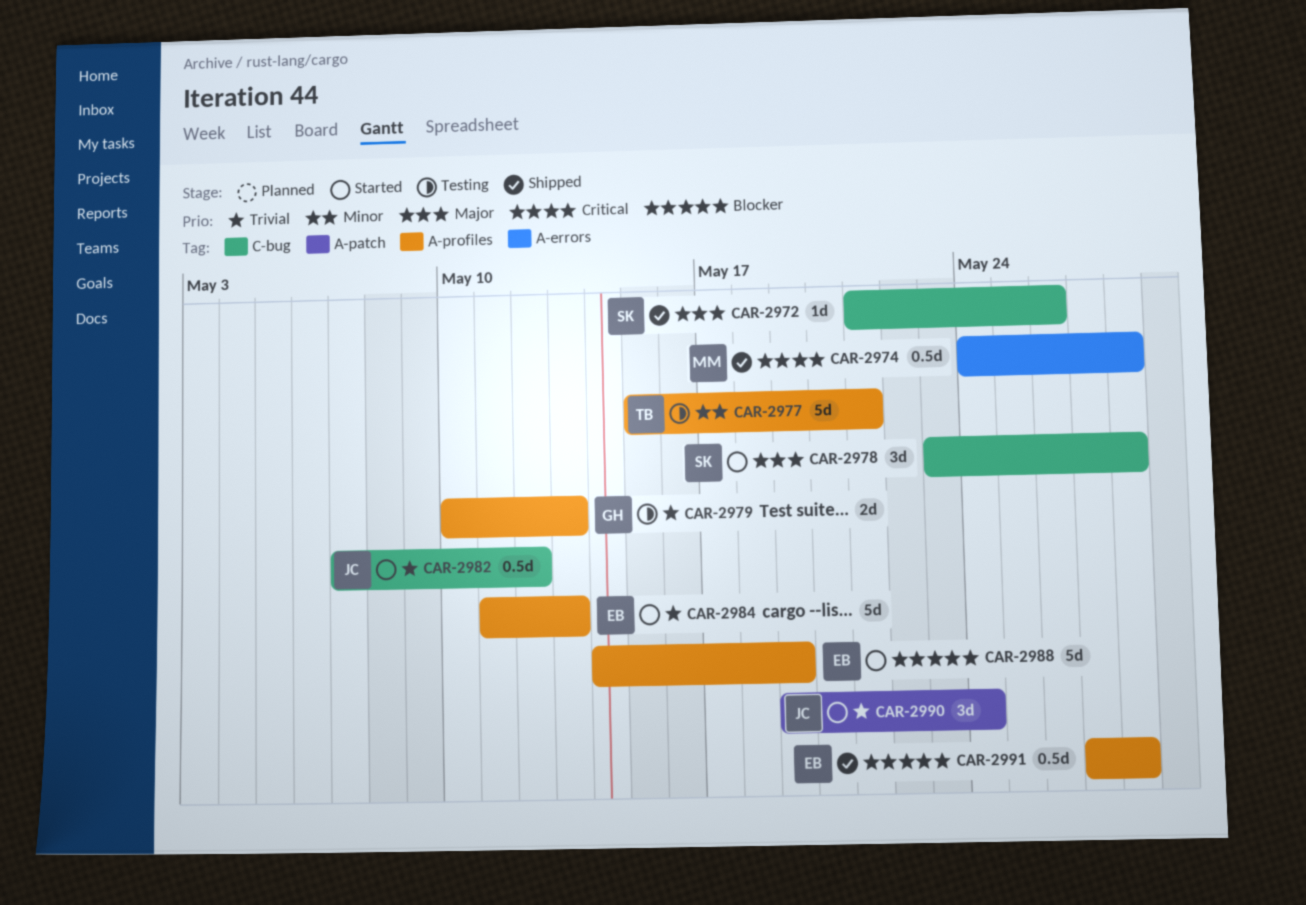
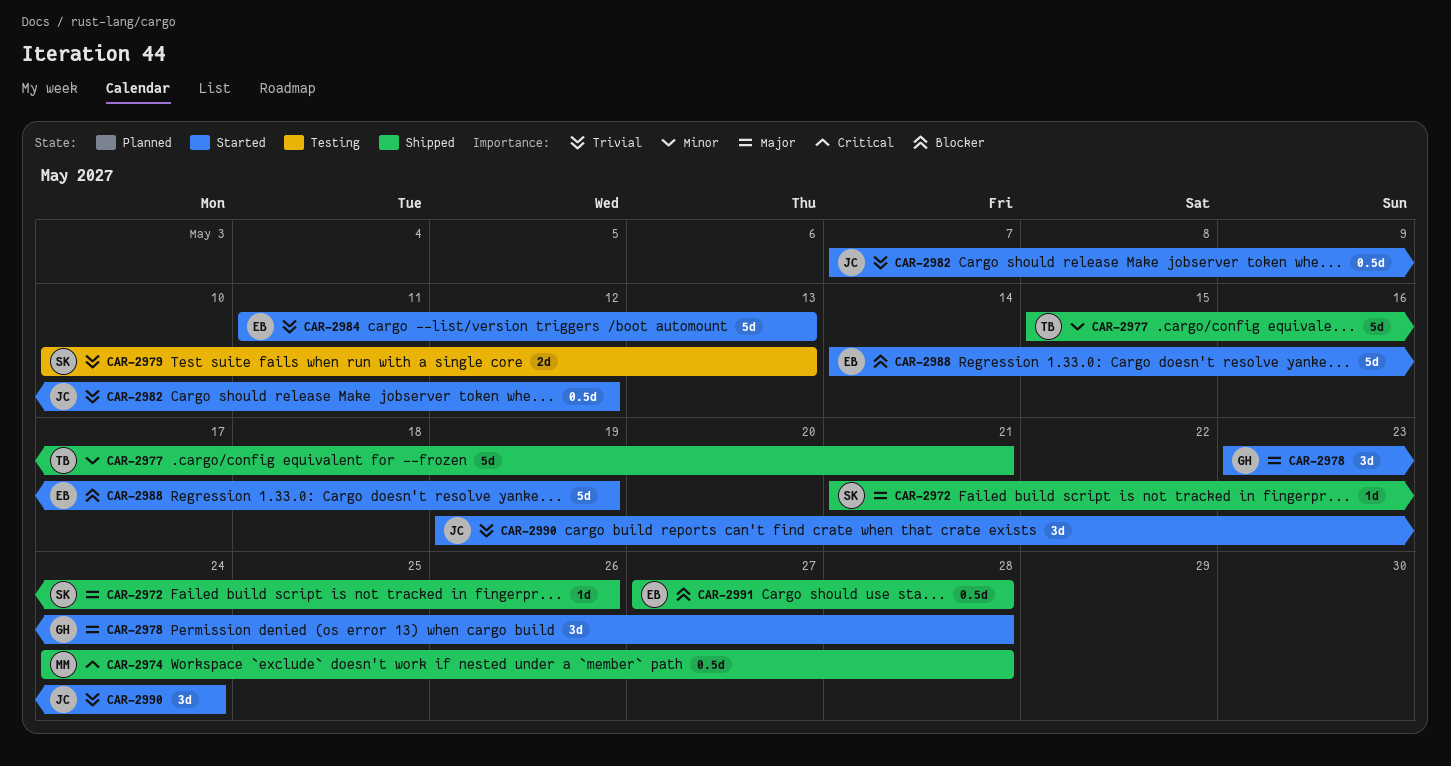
CAR-2977, status: Testing -> Shipped
CAR-2978, owner: SK -> GH
CAR-2979, owner: GH -> SK

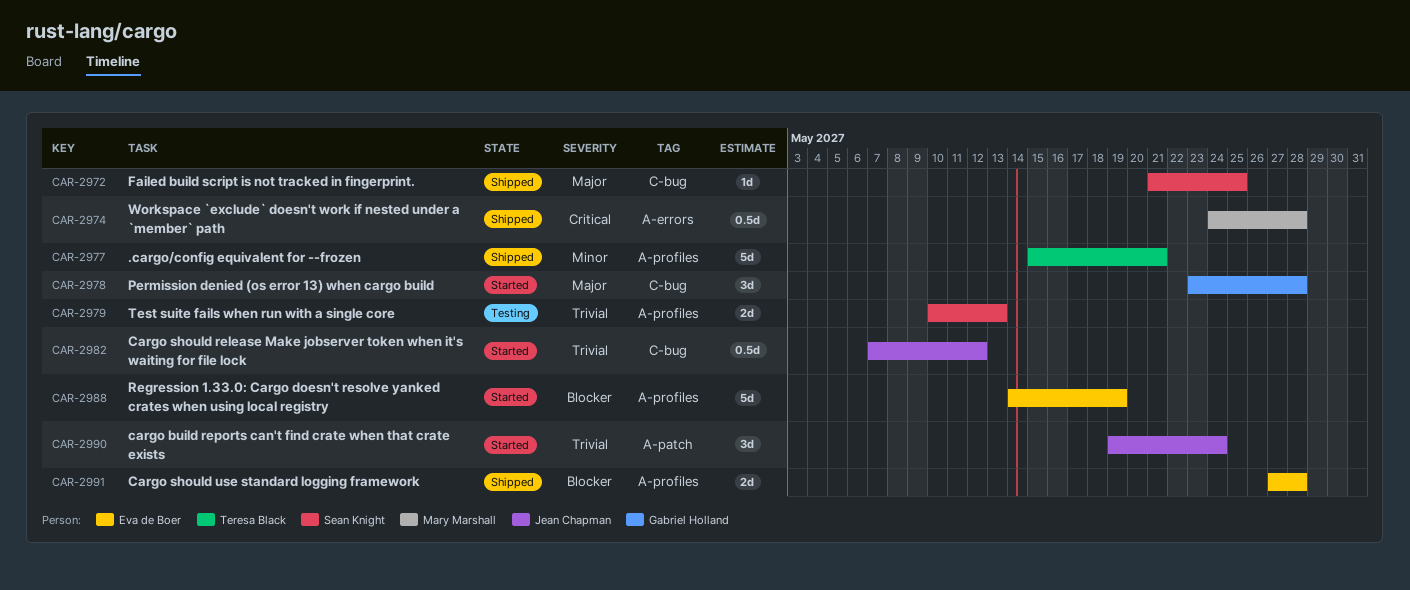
CAR-2972, due: May 26 -> May 25
CAR-2984: present -> none
CAR-2991, estimate: 0.5d -> 2d

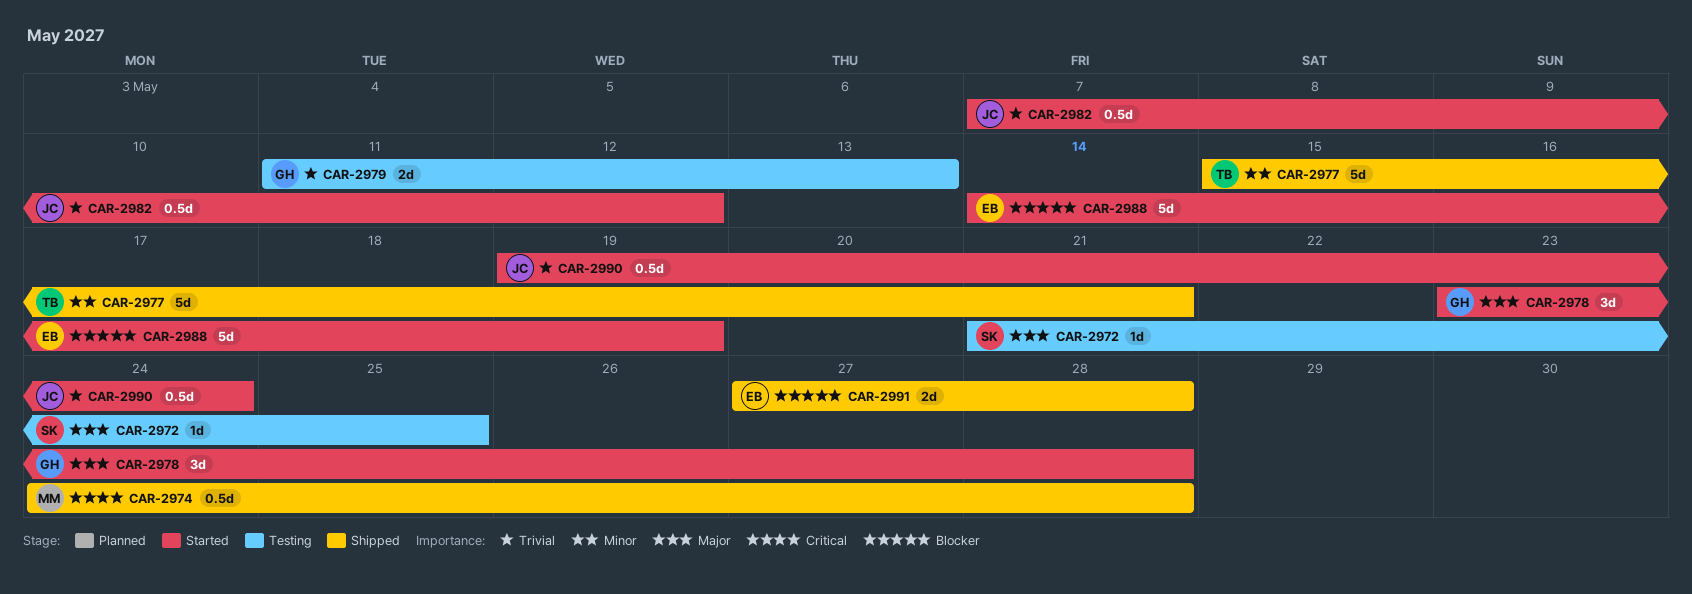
CAR-2972, status: Shipped -> Testing
CAR-2979, owner: Sean Knight -> Gabriel Holland
CAR-2979, start: May 10 -> May 11
CAR-2990, estimate: 3d -> 0.5d

